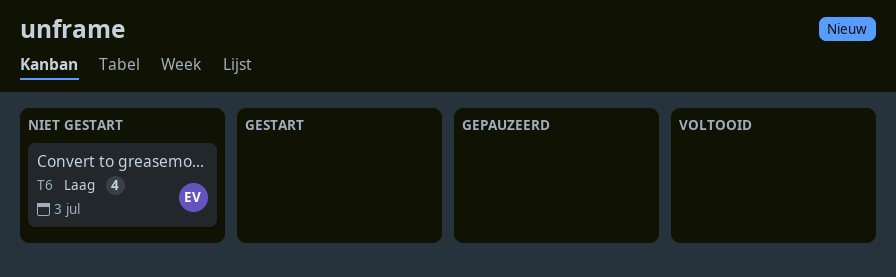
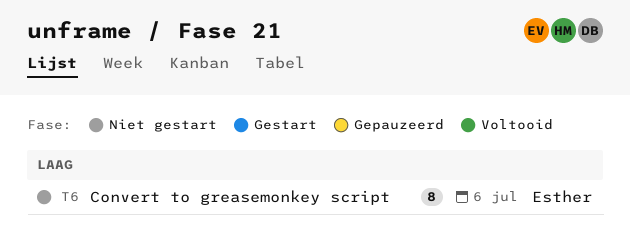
T6, estimate: 4 -> 8
T6, due: Jul 3 -> Jul 6

